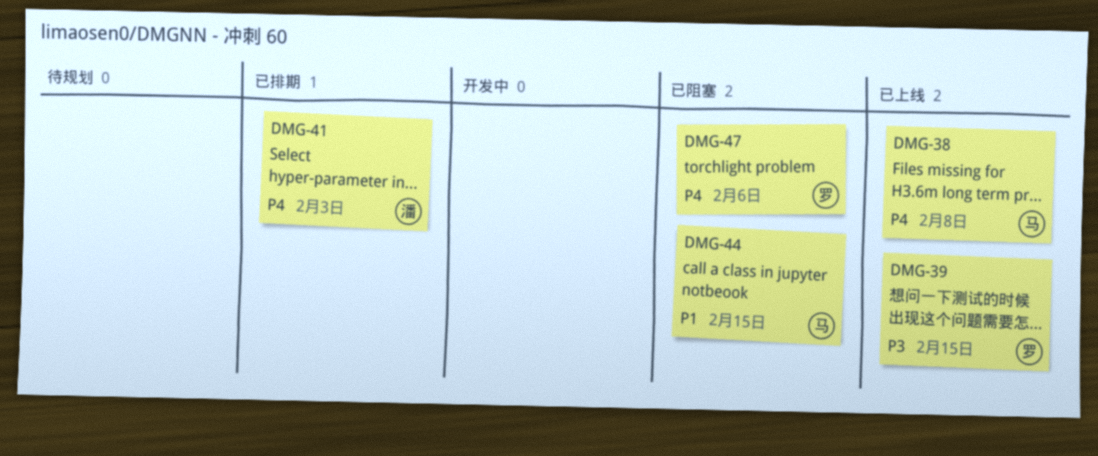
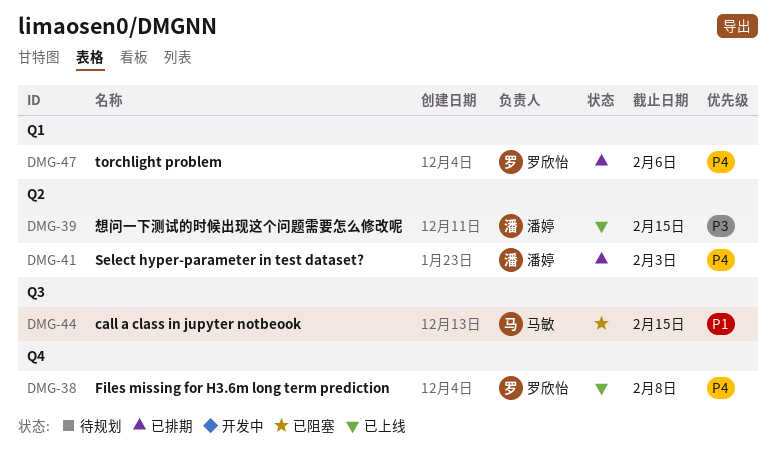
DMG-38, owner: 马敏 -> 罗欣怡
DMG-39, owner: 罗欣怡 -> 潘婷
DMG-47, status: 已阻塞 -> 已排期

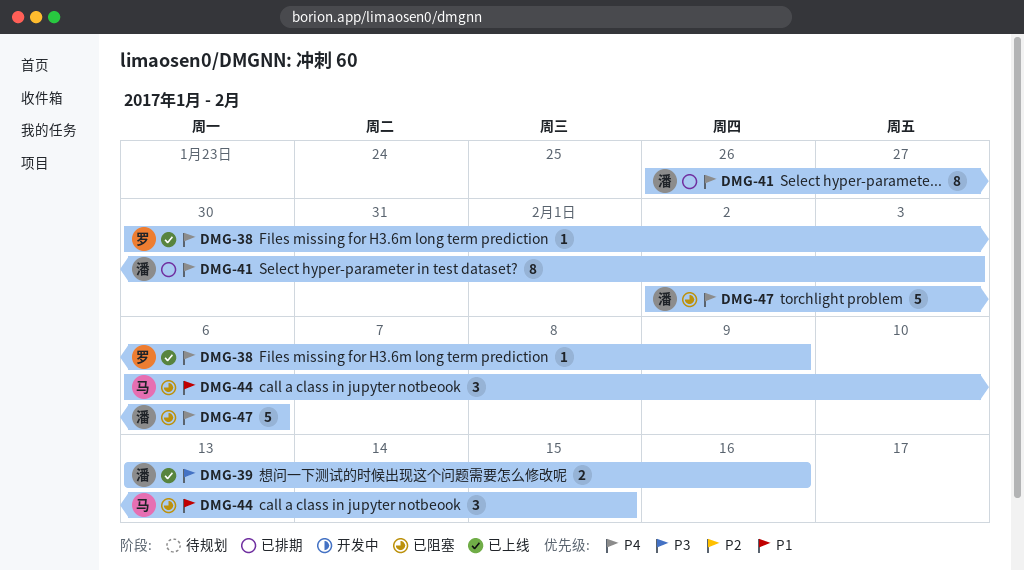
DMG-38, due: Feb 8 -> Feb 9
DMG-39, due: Feb 15 -> Feb 16
DMG-47, status: 已排期 -> 已阻塞
DMG-47, owner: 罗欣怡 -> 潘婷

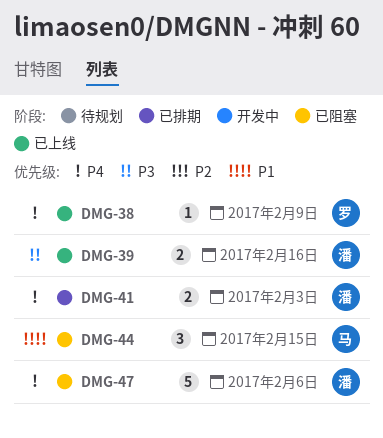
DMG-41, estimate: 8 -> 2

